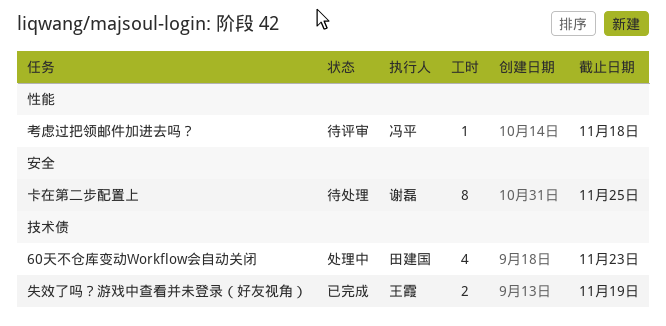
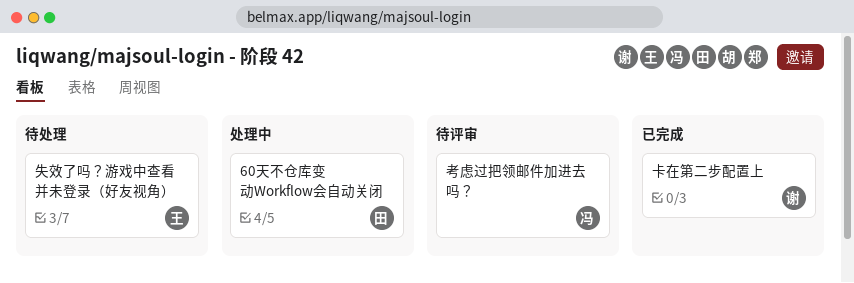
卡在第二步配置上, status: 待处理 -> 已完成
失效了吗？游戏中查看并未登录（好友视角）, status: 已完成 -> 待处理

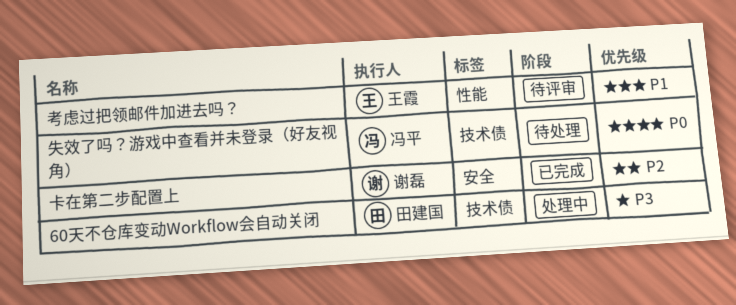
失效了吗？游戏中查看并未登录（好友视角）, owner: 王霞 -> 冯平
考虑过把领邮件加进去吗？, owner: 冯平 -> 王霞

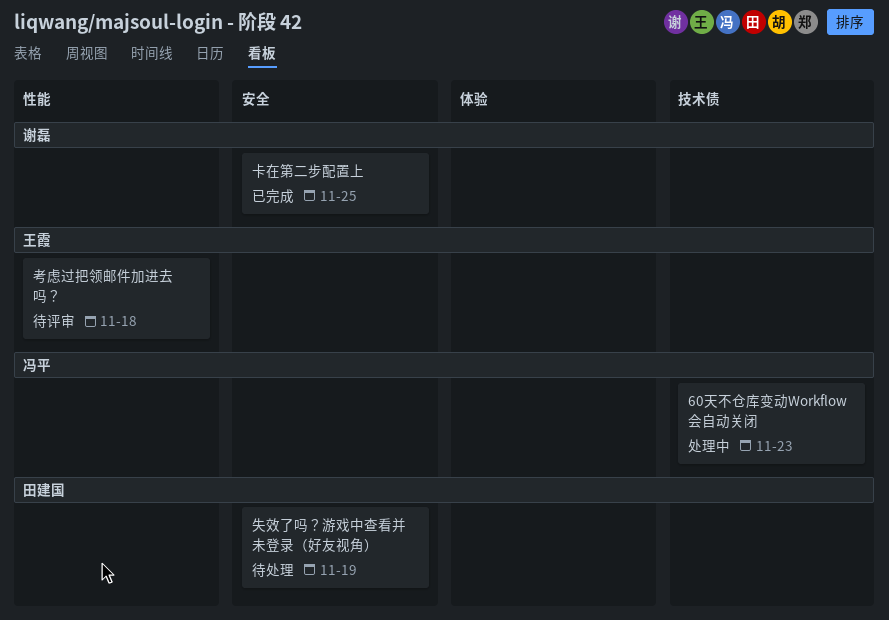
60天不仓库变动Workflow会自动关闭, owner: 田建国 -> 冯平
失效了吗？游戏中查看并未登录（好友视角）, owner: 冯平 -> 田建国
失效了吗？游戏中查看并未登录（好友视角）, label: 技术债 -> 安全

